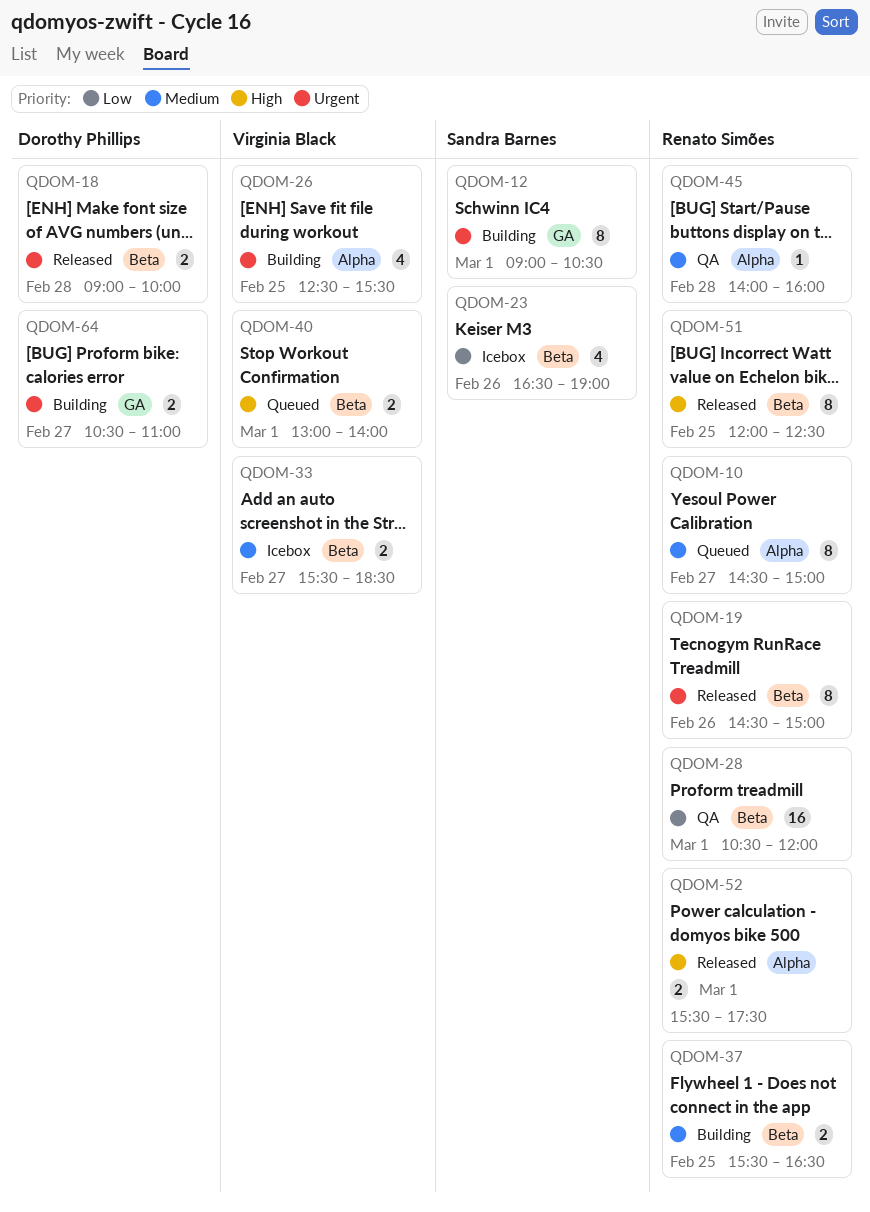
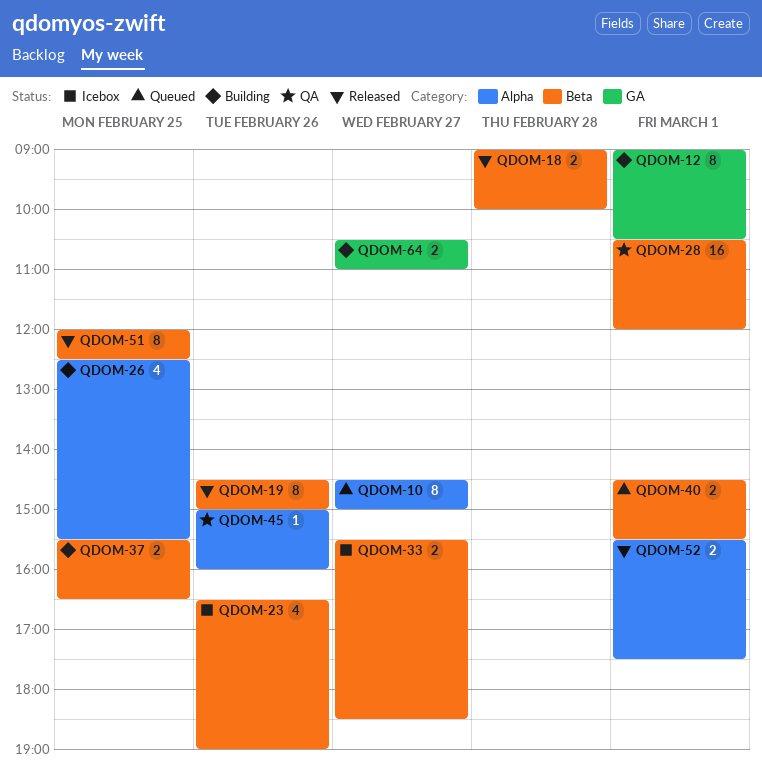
QDOM-40, begins: 13:00 -> 14:30
QDOM-40, ends: 14:00 -> 15:30
QDOM-45, day: Feb 28 -> Feb 26
QDOM-45, begins: 14:00 -> 15:00

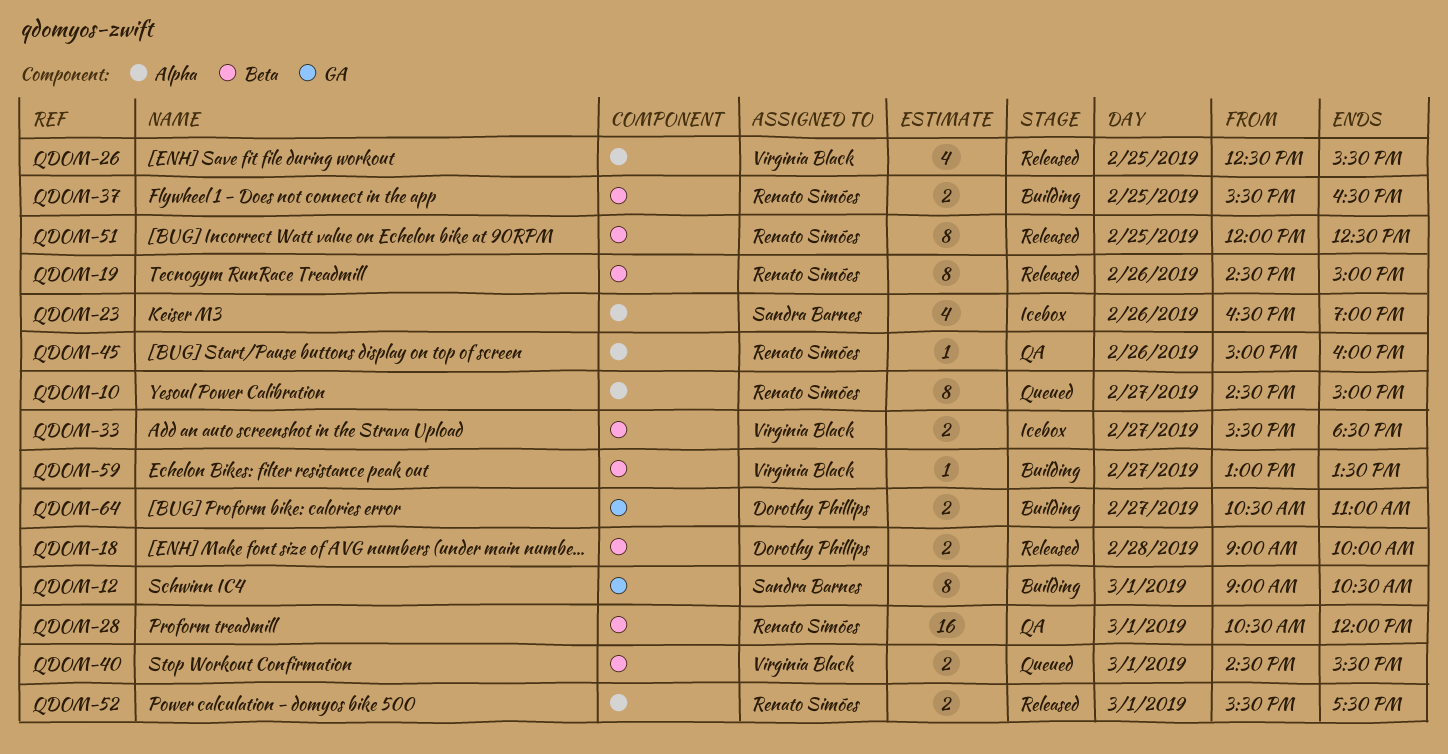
QDOM-23, label: Beta -> Alpha
QDOM-26, status: Building -> Released
QDOM-59: none -> present

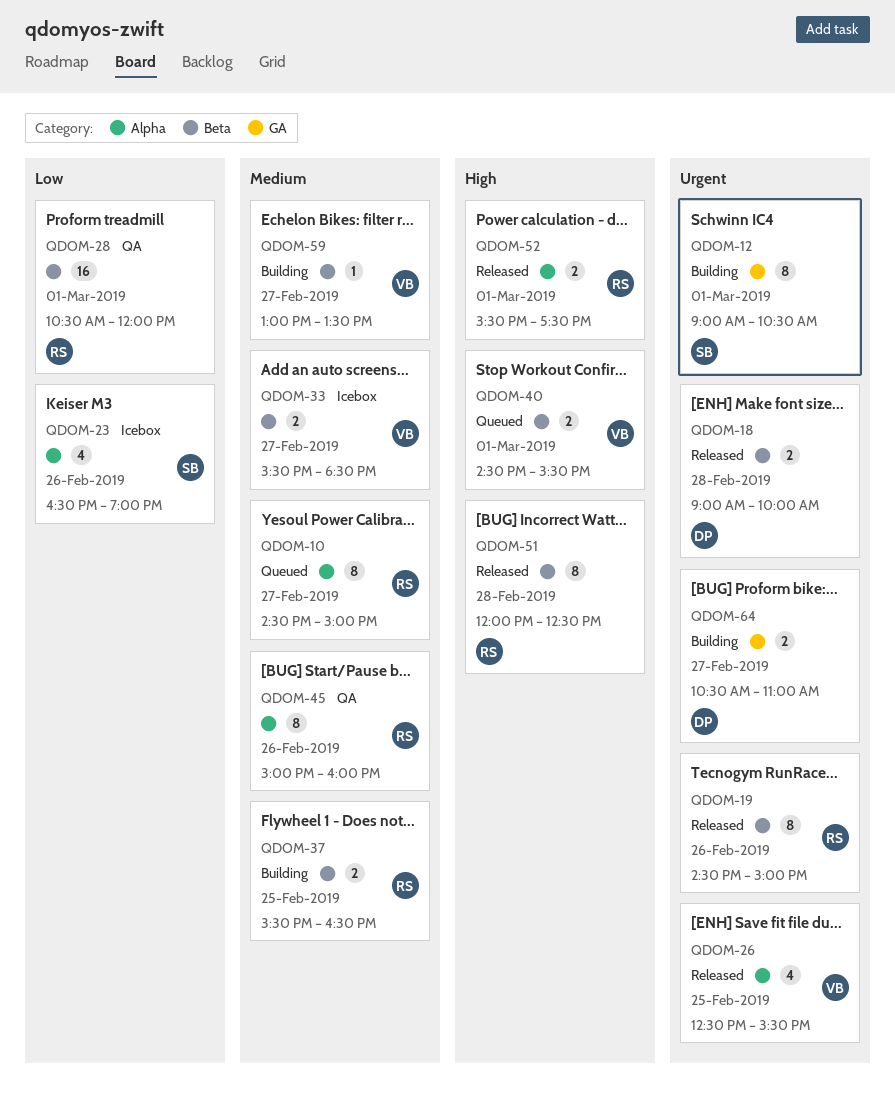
QDOM-45, estimate: 1 -> 8
QDOM-51, day: Feb 25 -> Feb 28

